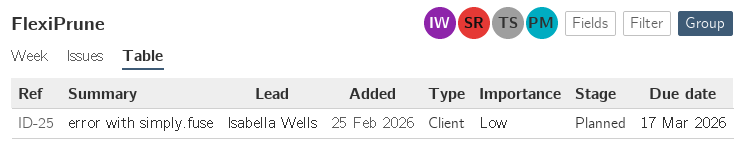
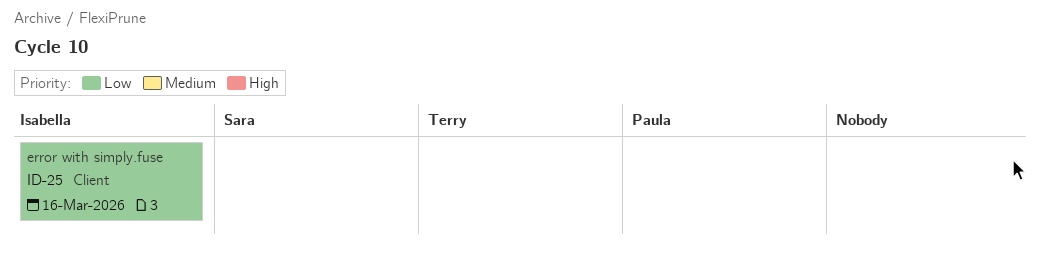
ID-25, due: Mar 17 -> Mar 16

